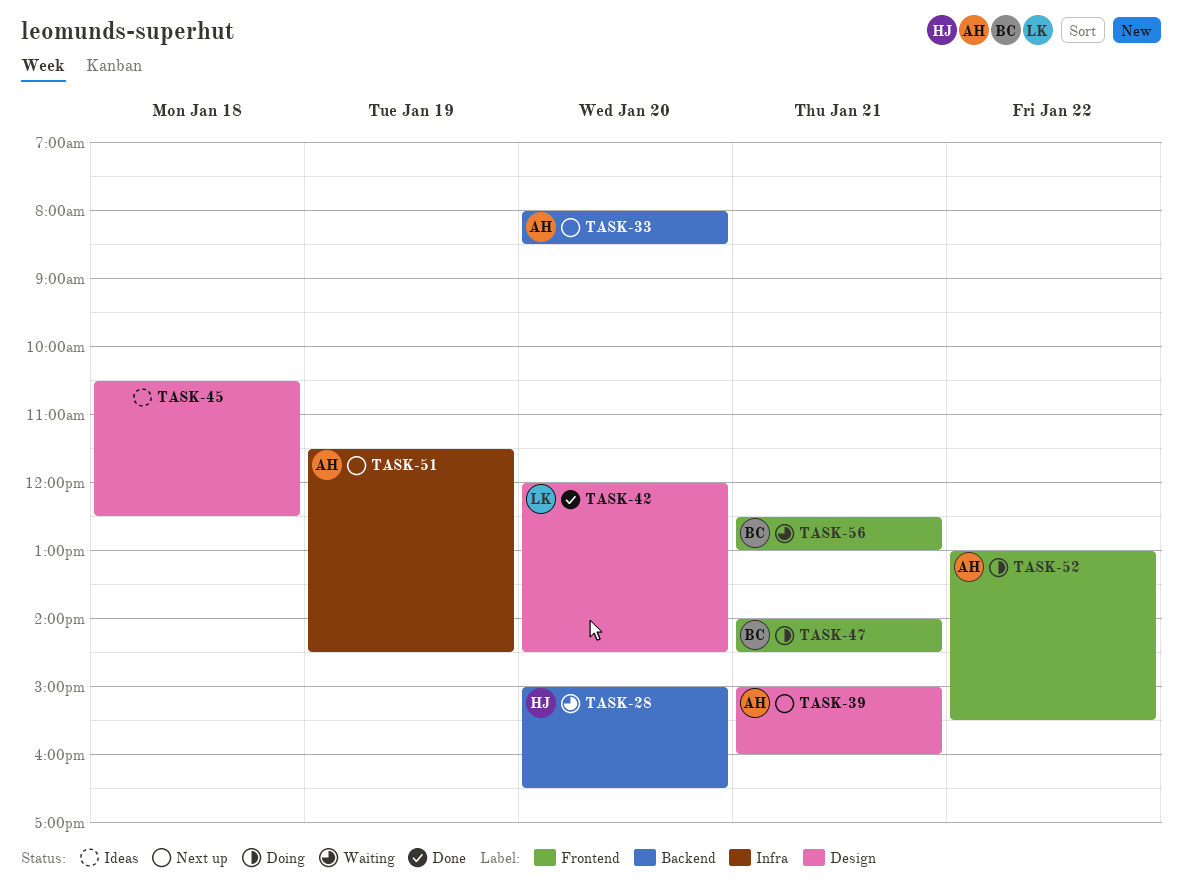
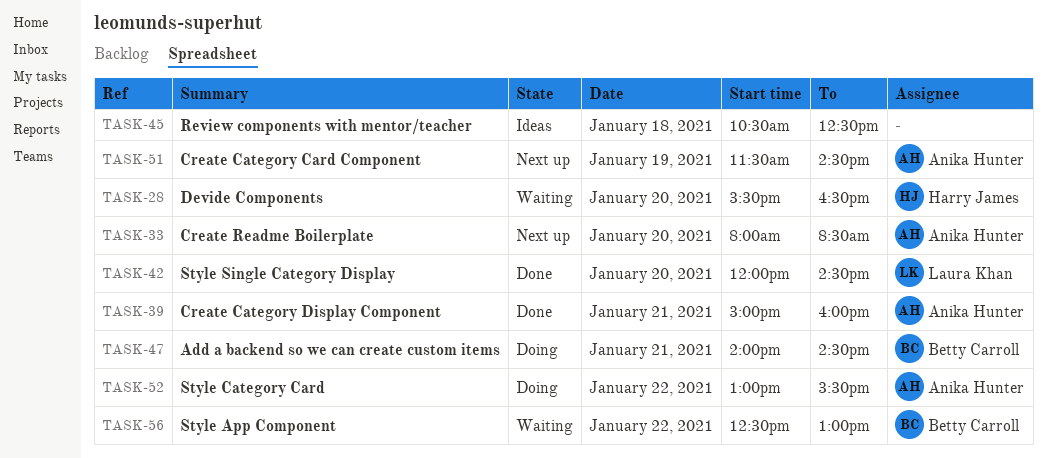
TASK-28, begins: 15:00 -> 15:30
TASK-39, status: Next up -> Done
TASK-56, day: Jan 21 -> Jan 22

